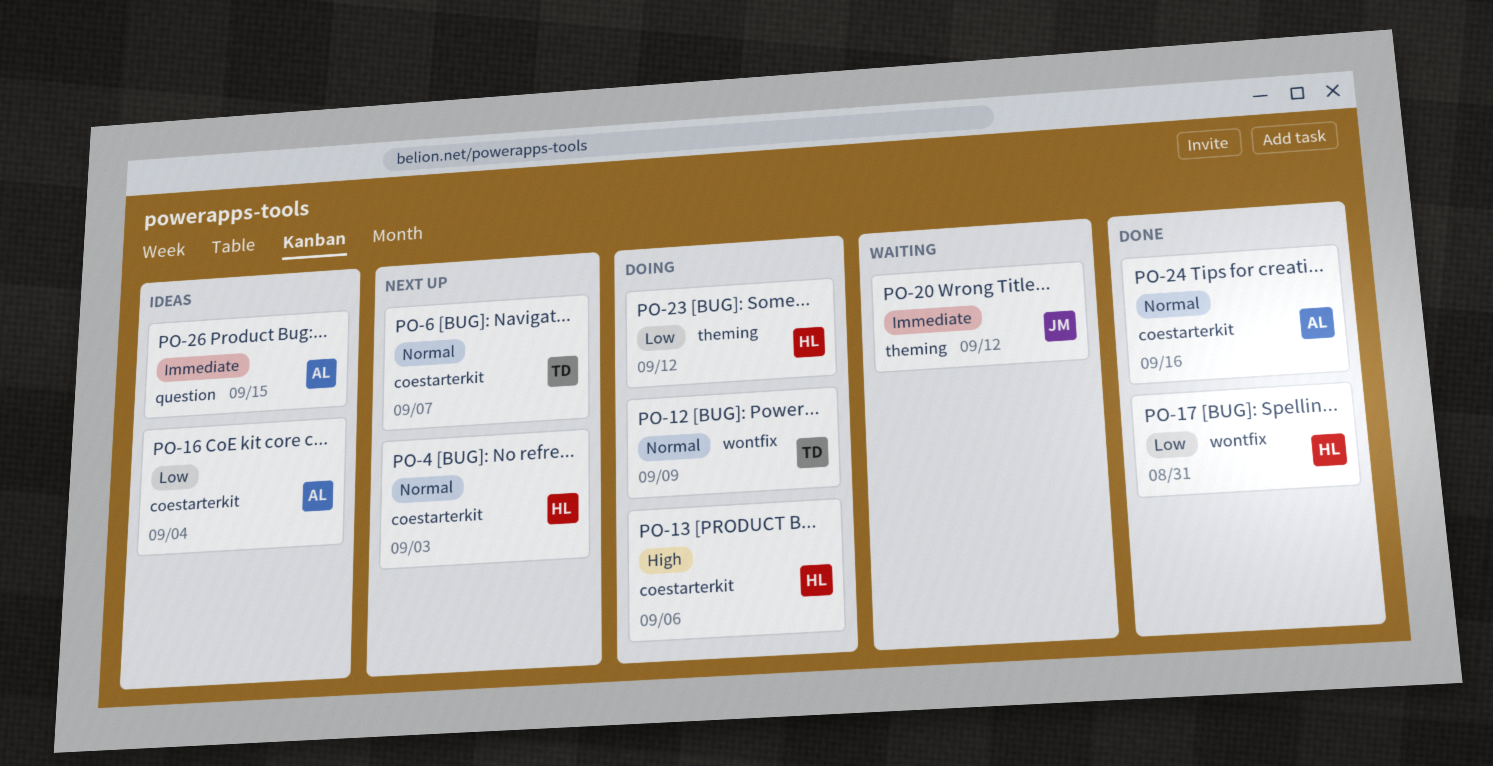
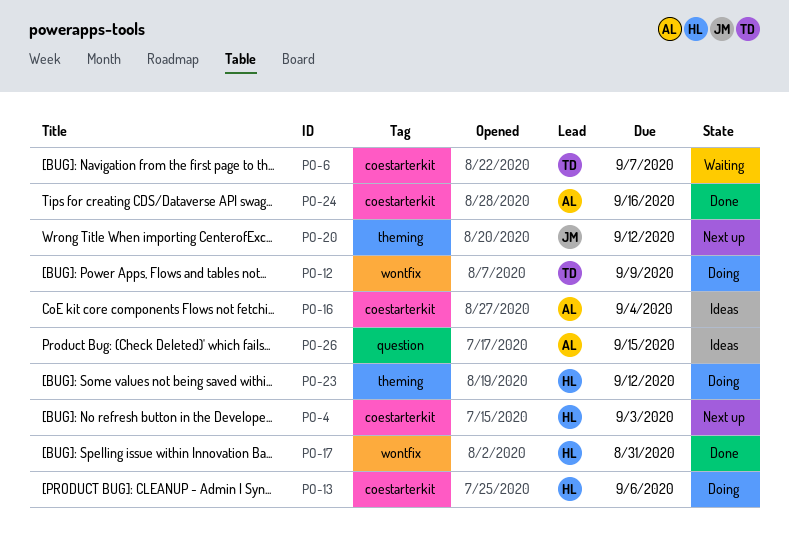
PO-6, status: Next up -> Waiting
PO-20, status: Waiting -> Next up

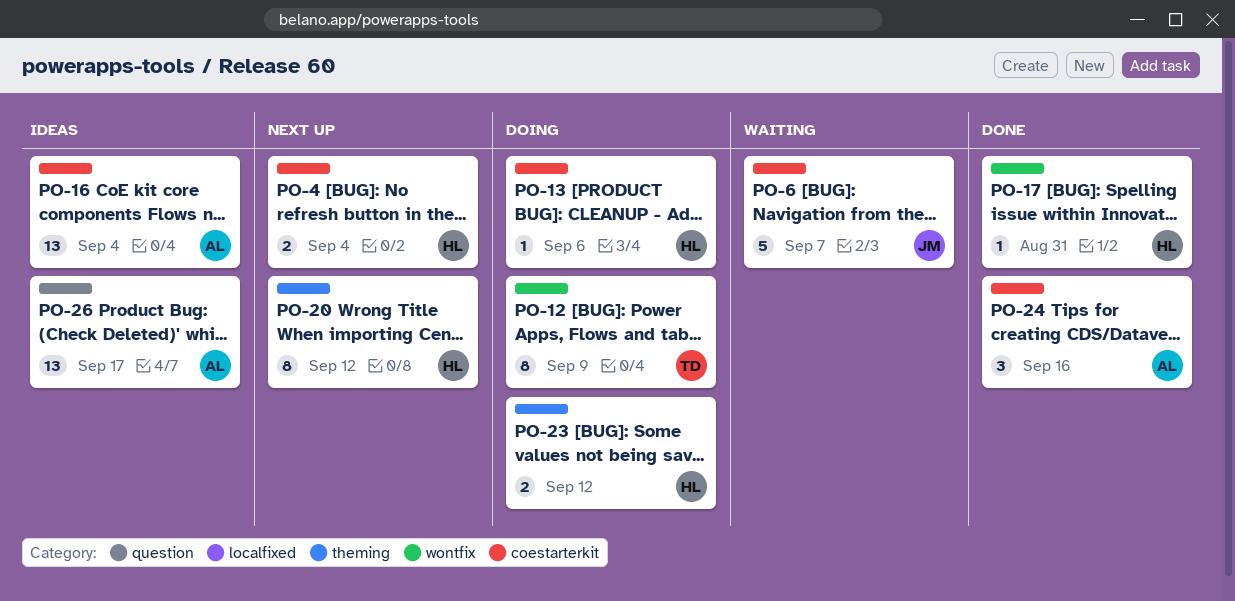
PO-4, due: Sep 3 -> Sep 4
PO-6, owner: TD -> JM
PO-20, owner: JM -> HL
PO-26, due: Sep 15 -> Sep 17

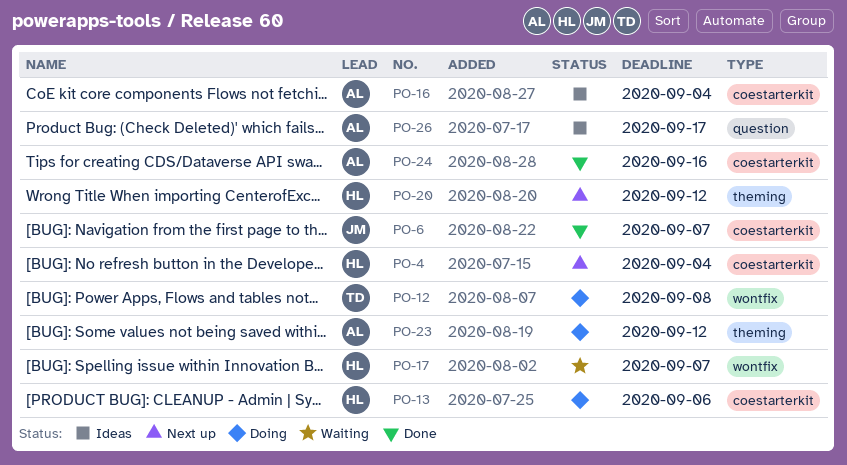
PO-6, status: Waiting -> Done
PO-12, due: Sep 9 -> Sep 8
PO-17, status: Done -> Waiting
PO-17, due: Aug 31 -> Sep 7
PO-23, owner: HL -> AL

